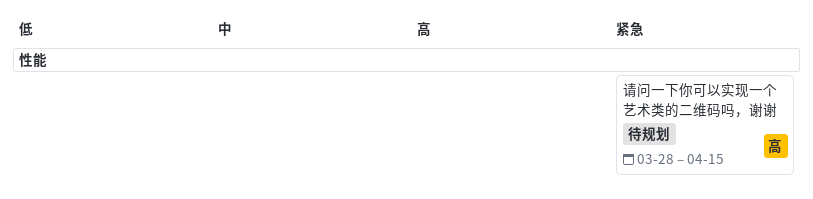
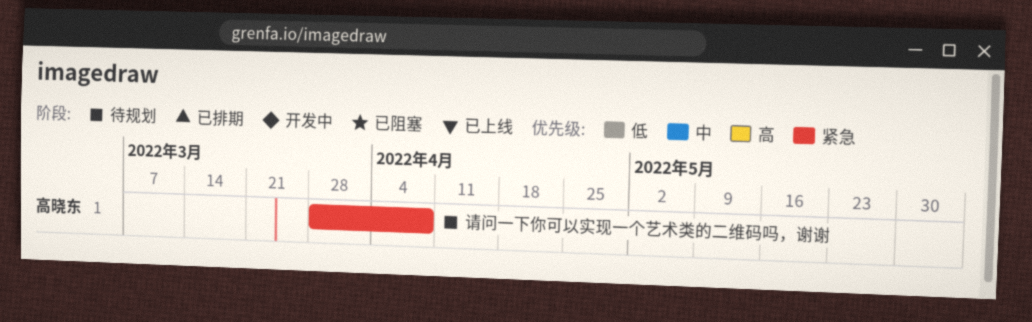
请问一下你可以实现一个艺术类的二维码吗，谢谢, due: Apr 15 -> Apr 8

